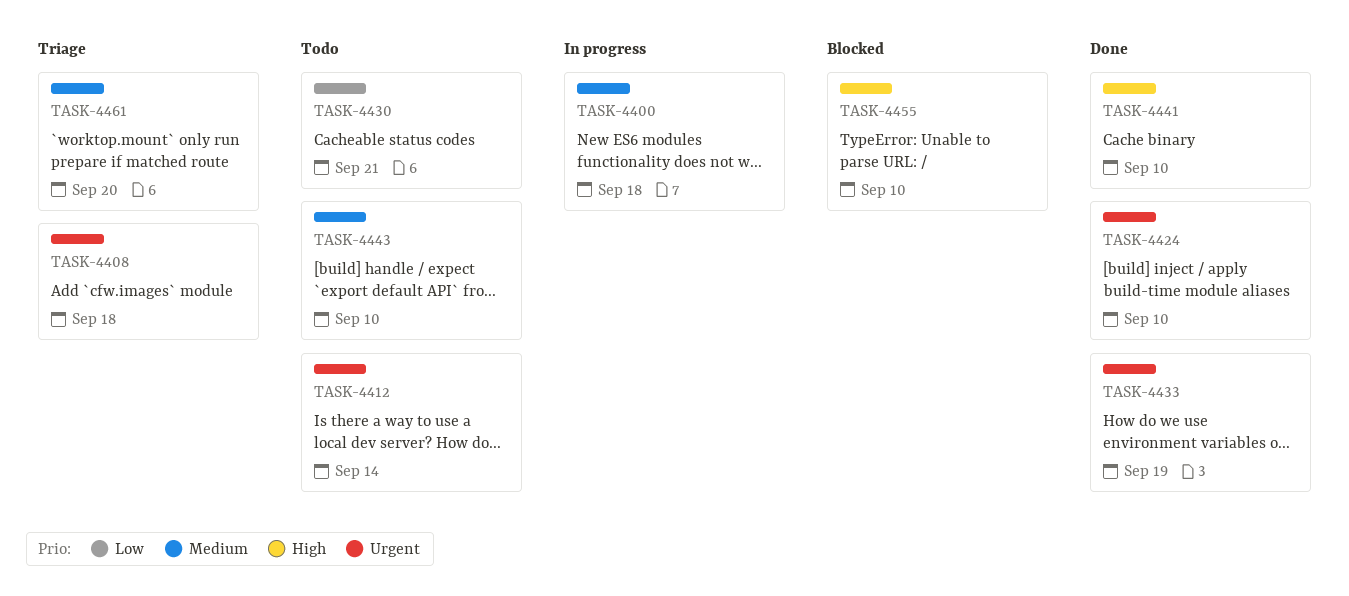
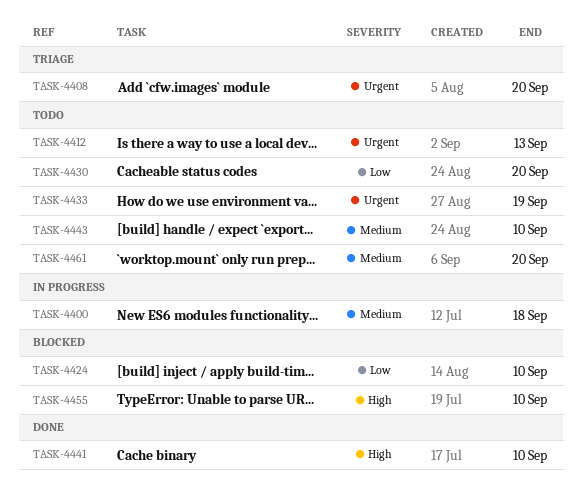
TASK-4408, due: Sep 18 -> Sep 20
TASK-4412, due: Sep 14 -> Sep 13
TASK-4424, status: Done -> Blocked
TASK-4424, priority: Urgent -> Low
TASK-4430, due: Sep 21 -> Sep 20
TASK-4433, status: Done -> Todo
TASK-4461, status: Triage -> Todo

